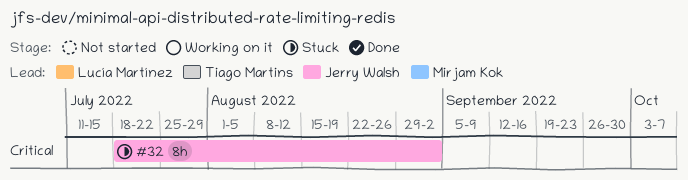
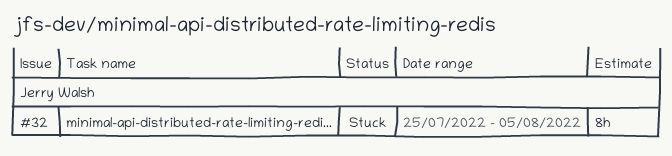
#32, start: Jul 18 -> Jul 25
#32, due: Sep 2 -> Aug 5

